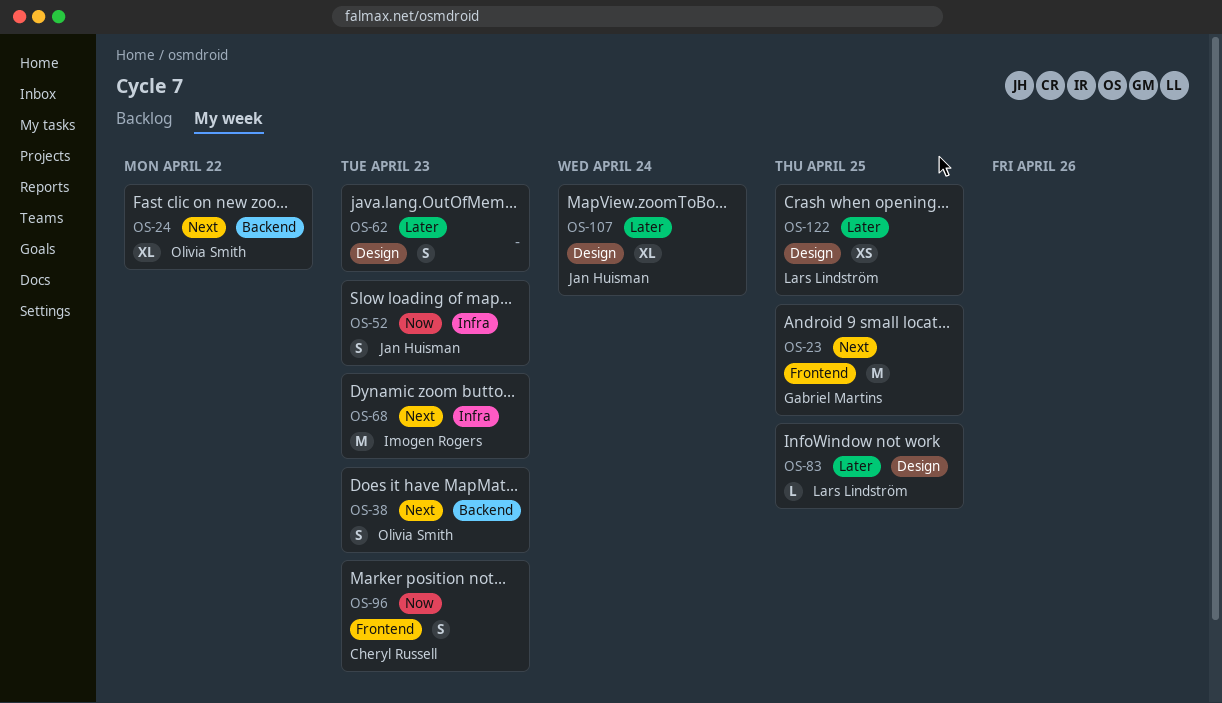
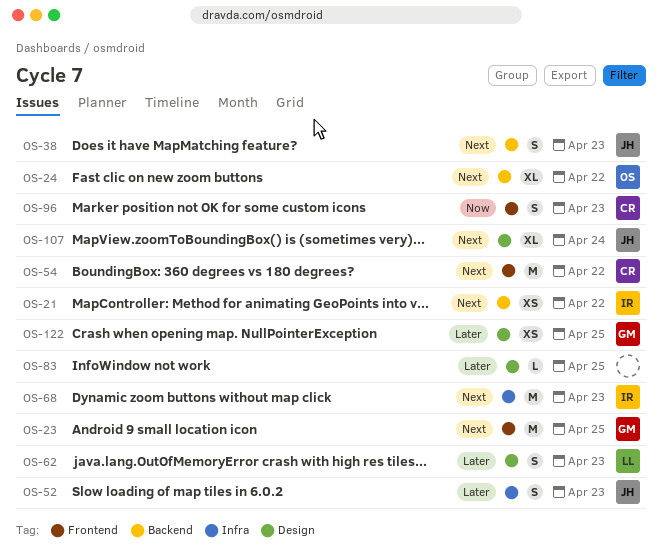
OS-21: none -> present
OS-38, owner: Olivia Smith -> Jan Huisman
OS-52, priority: Now -> Later
OS-54: none -> present
OS-62, owner: none -> Lars Lindström
OS-83, owner: Lars Lindström -> none
OS-107, priority: Later -> Next
OS-122, owner: Lars Lindström -> Gabriel Martins

